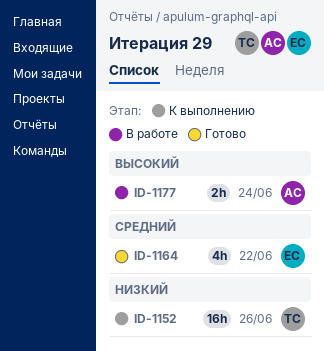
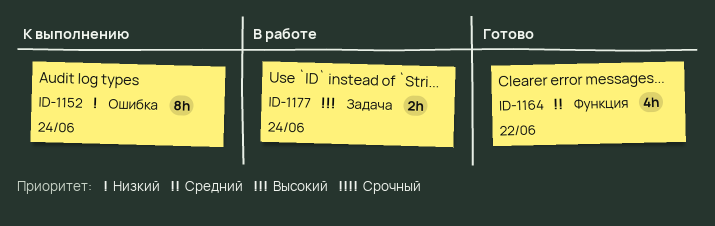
ID-1152, estimate: 16h -> 8h
ID-1152, due: Jun 26 -> Jun 24

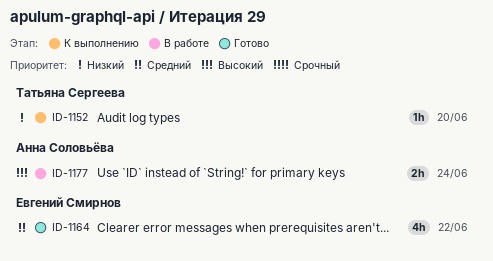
ID-1152, estimate: 8h -> 1h
ID-1152, due: Jun 24 -> Jun 20

